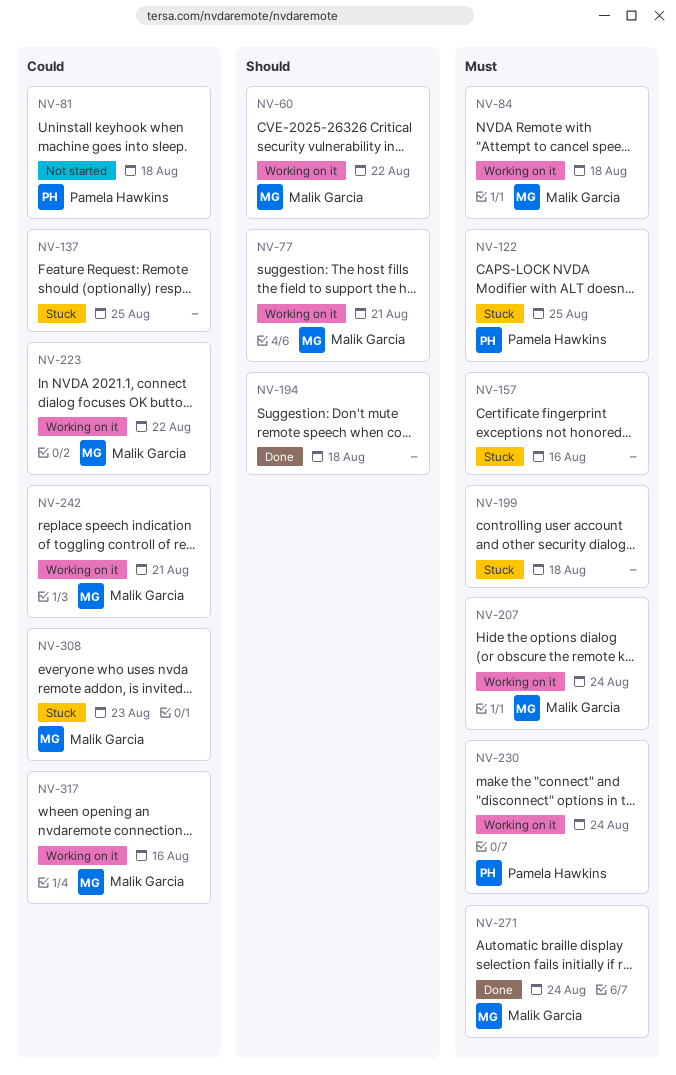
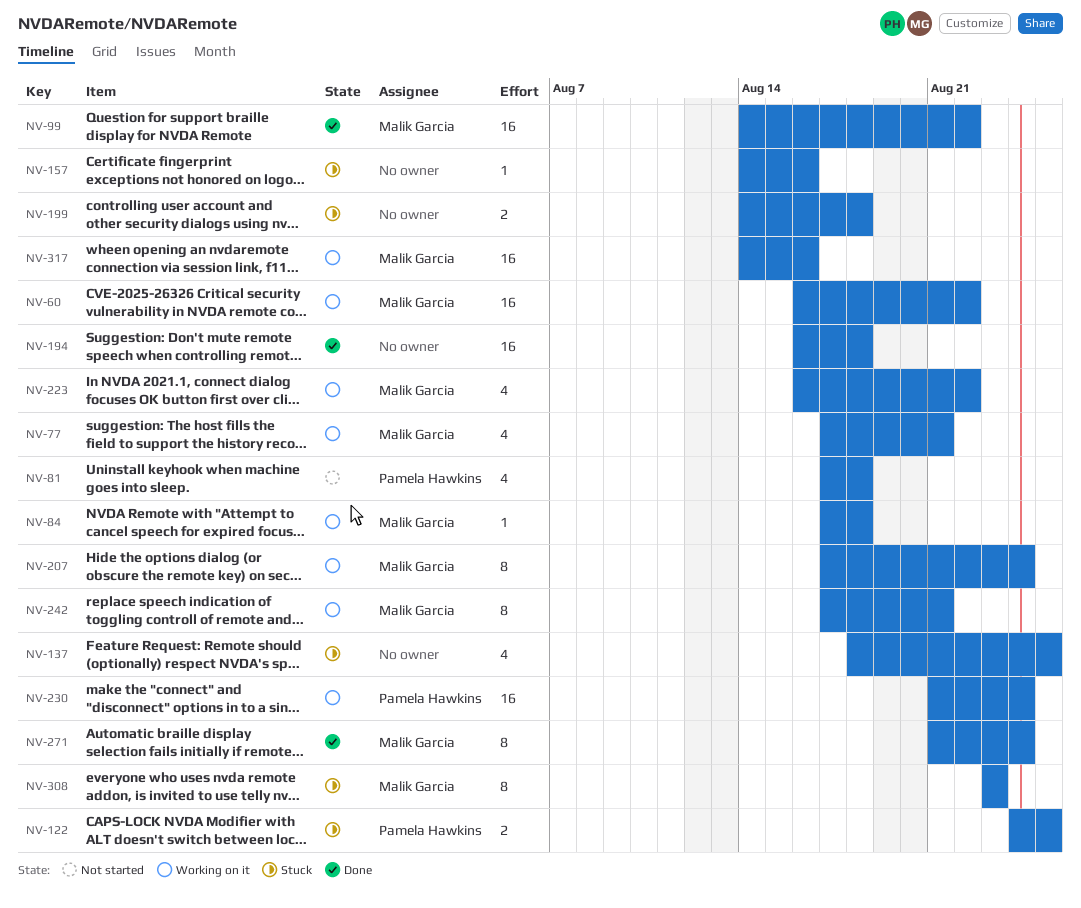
NV-99: none -> present

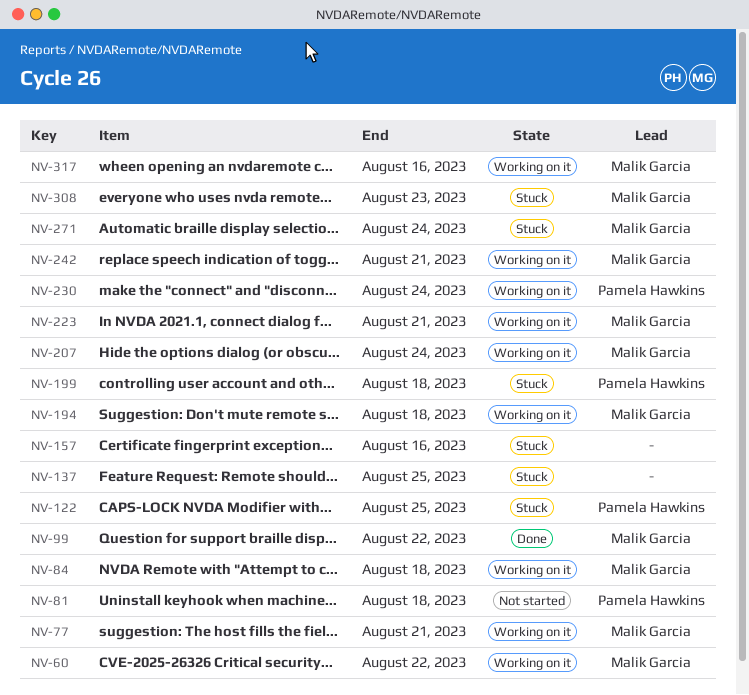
NV-194, status: Done -> Working on it
NV-194, owner: none -> Malik Garcia
NV-199, owner: none -> Pamela Hawkins
NV-223, due: Aug 22 -> Aug 21
NV-271, status: Done -> Stuck

